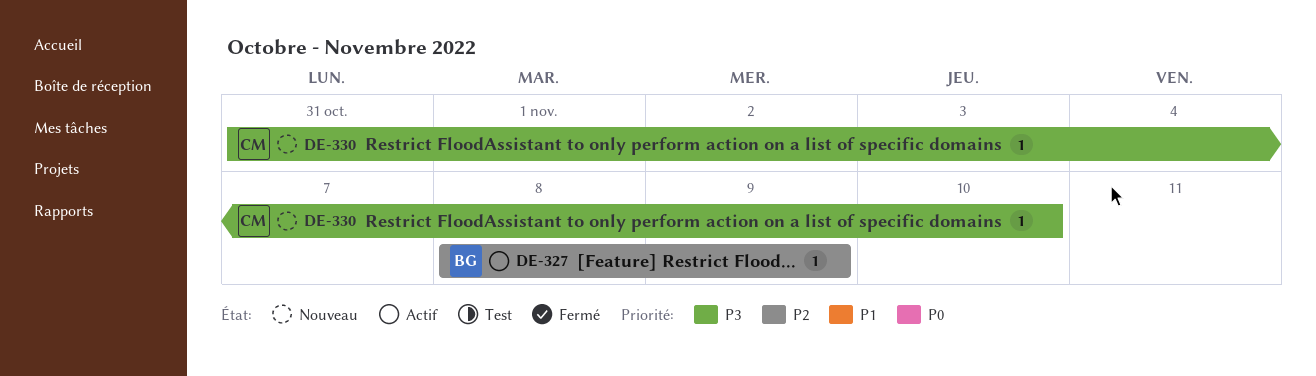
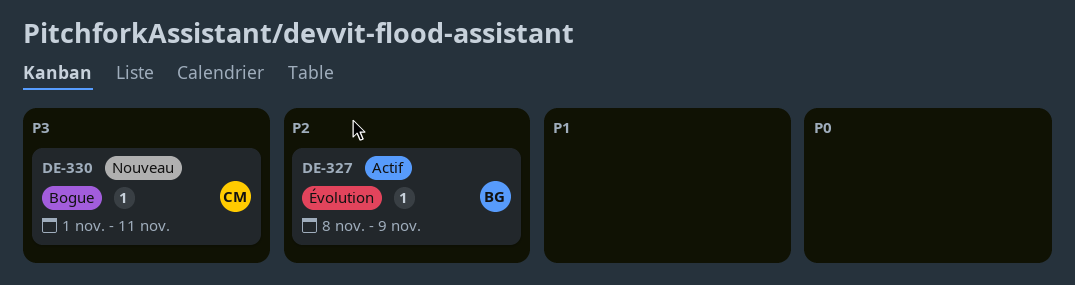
DE-330, start: Oct 31 -> Nov 1
DE-330, due: Nov 10 -> Nov 11

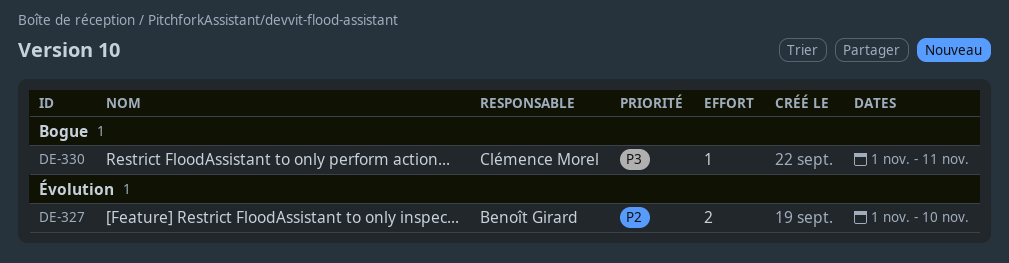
DE-327, estimate: 1 -> 2
DE-327, start: Nov 8 -> Nov 1
DE-327, due: Nov 9 -> Nov 10

